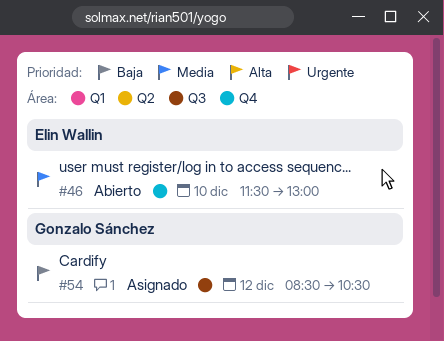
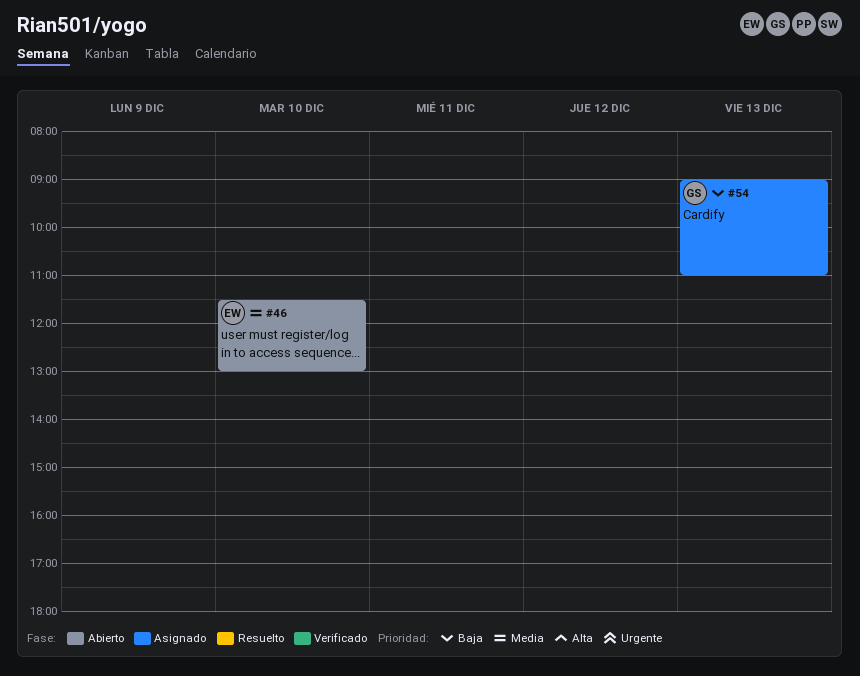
#54, day: Dec 12 -> Dec 13
#54, begins: 08:30 -> 09:00
#54, ends: 10:30 -> 11:00

